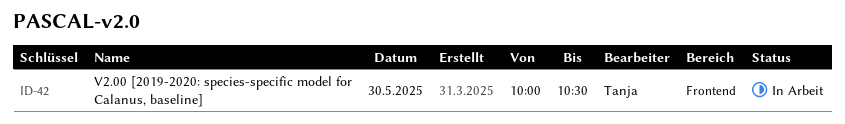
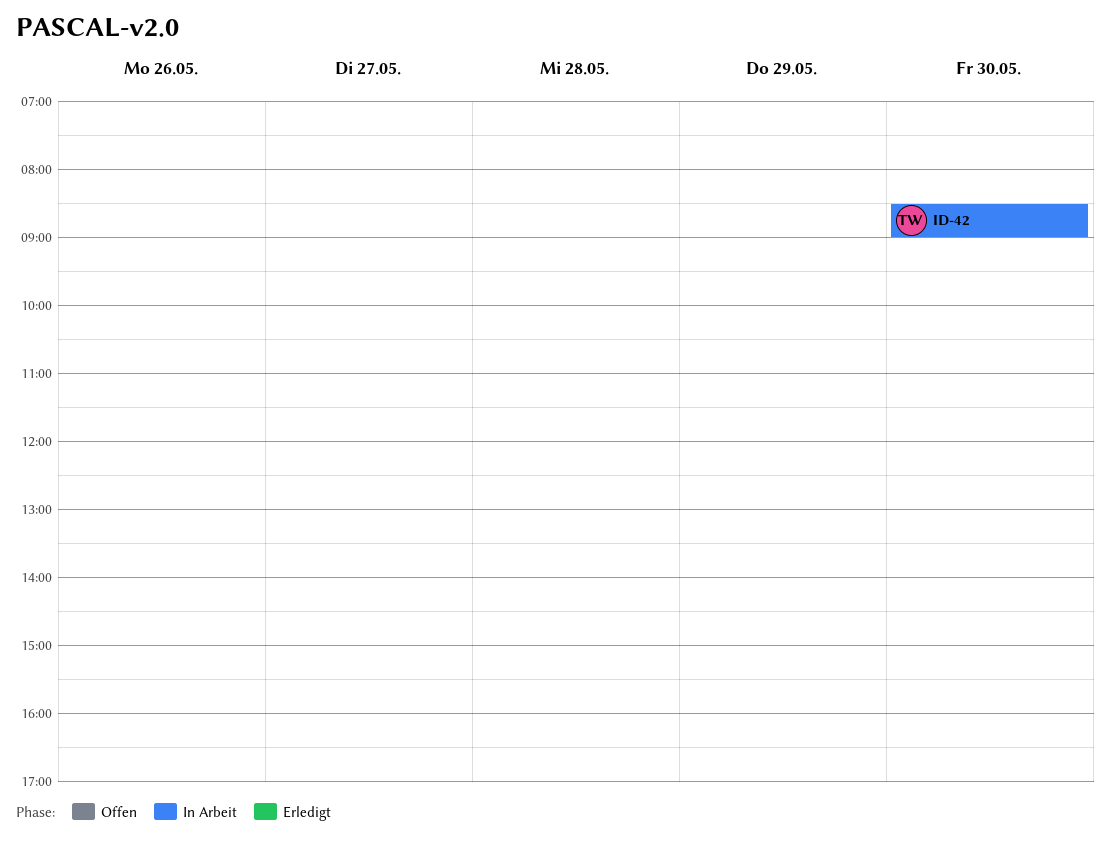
ID-42, begins: 10:00 -> 08:30
ID-42, ends: 10:30 -> 09:00

